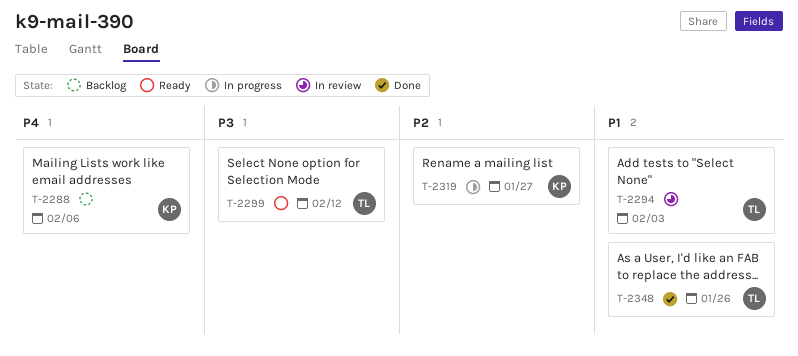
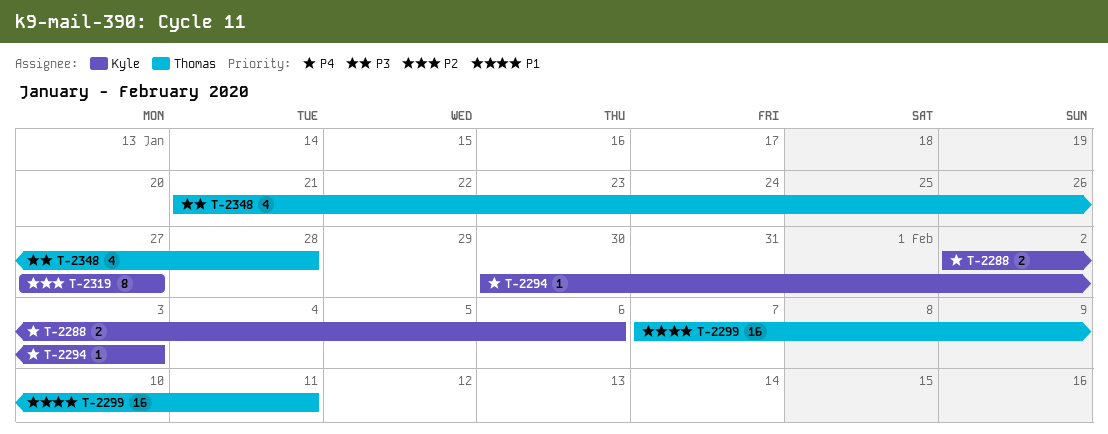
T-2294, owner: Thomas -> Kyle
T-2294, priority: P1 -> P4
T-2299, priority: P3 -> P1
T-2299, due: Feb 12 -> Feb 11
T-2348, priority: P1 -> P3
T-2348, due: Jan 26 -> Jan 28

